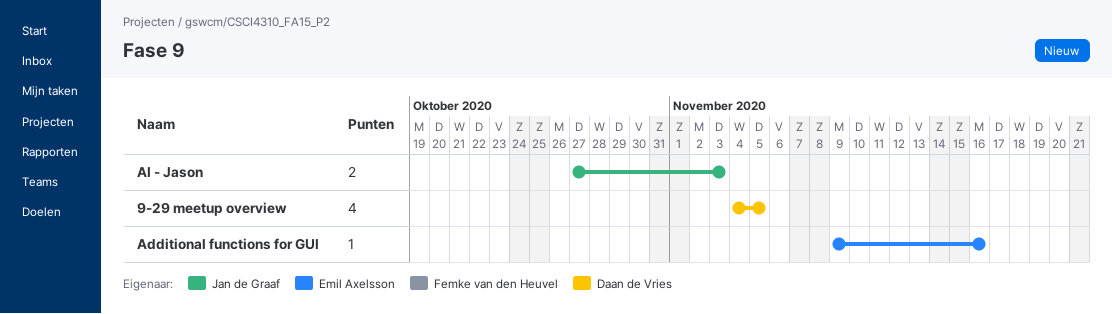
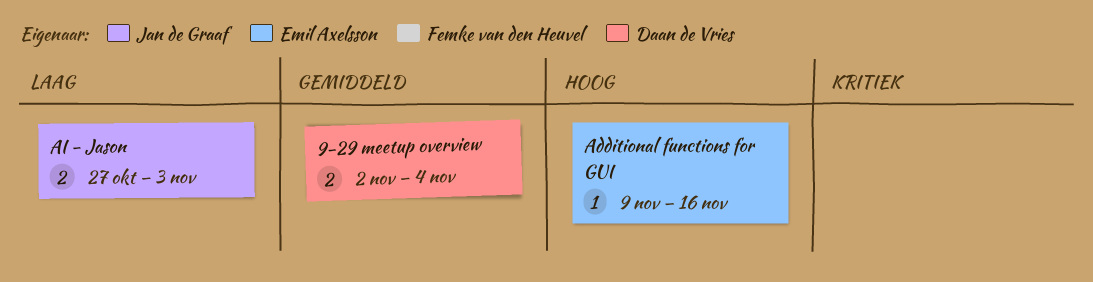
9-29 meetup overview, estimate: 4 -> 2
9-29 meetup overview, start: Nov 4 -> Nov 2
9-29 meetup overview, due: Nov 5 -> Nov 4

